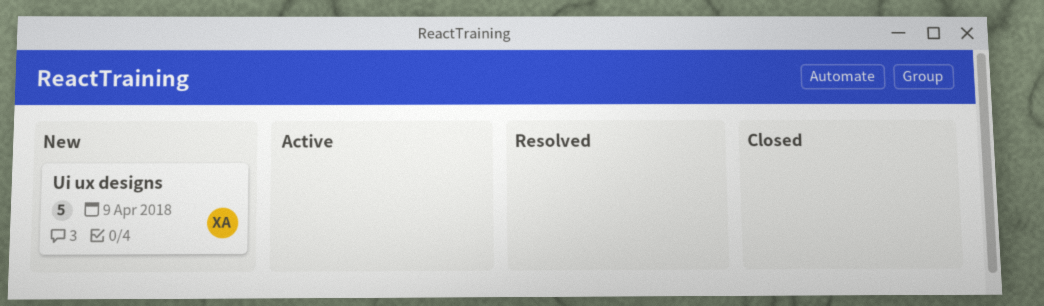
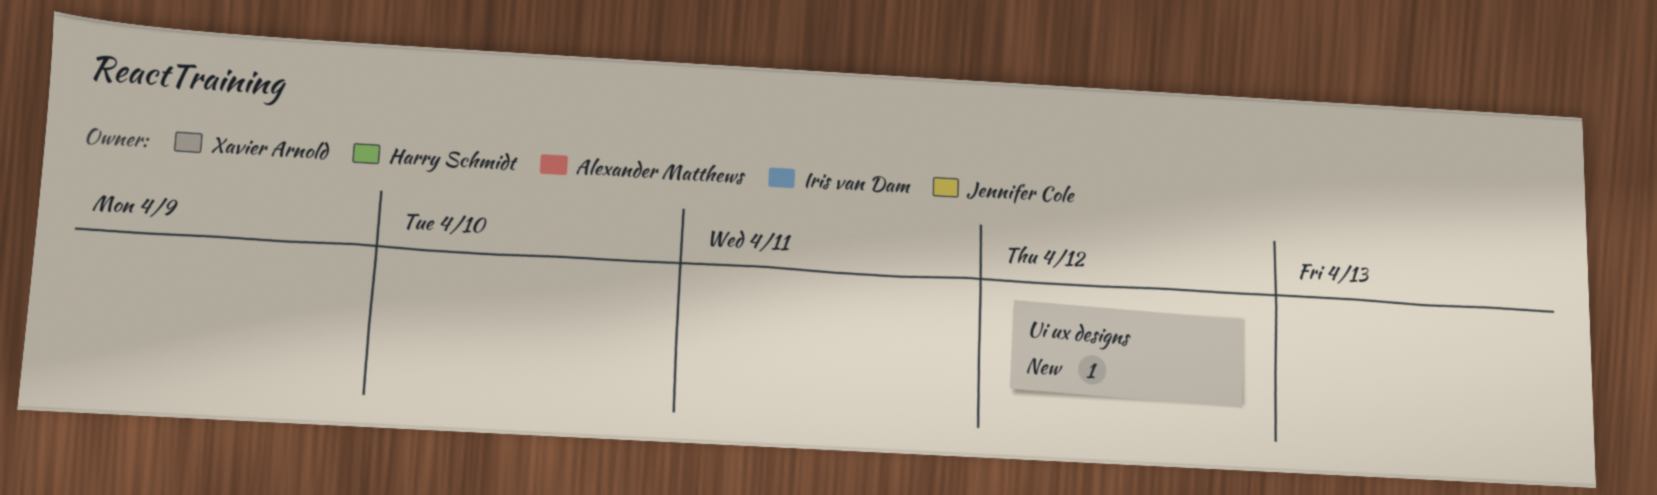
Ui ux designs, estimate: 5 -> 1
Ui ux designs, due: Apr 9 -> Apr 12

